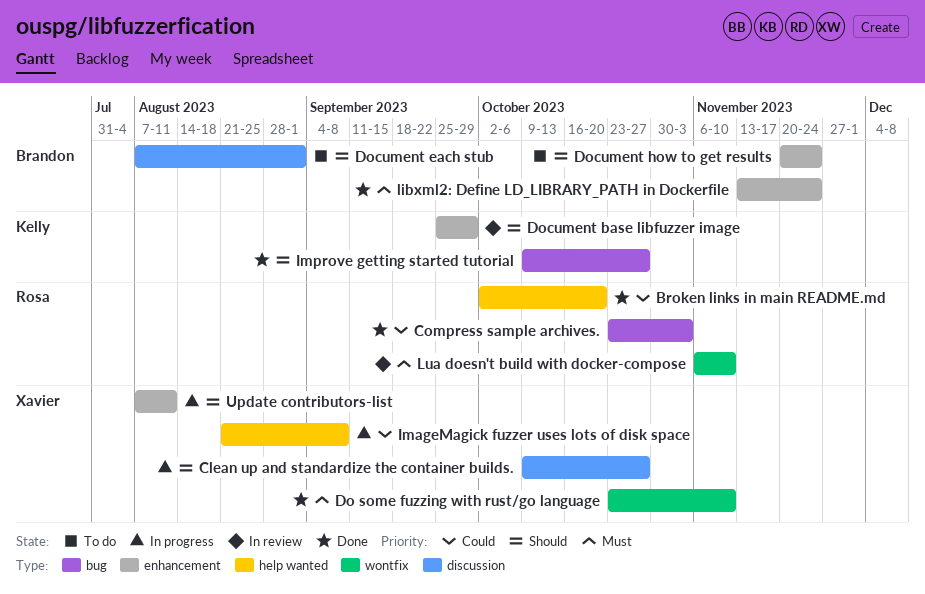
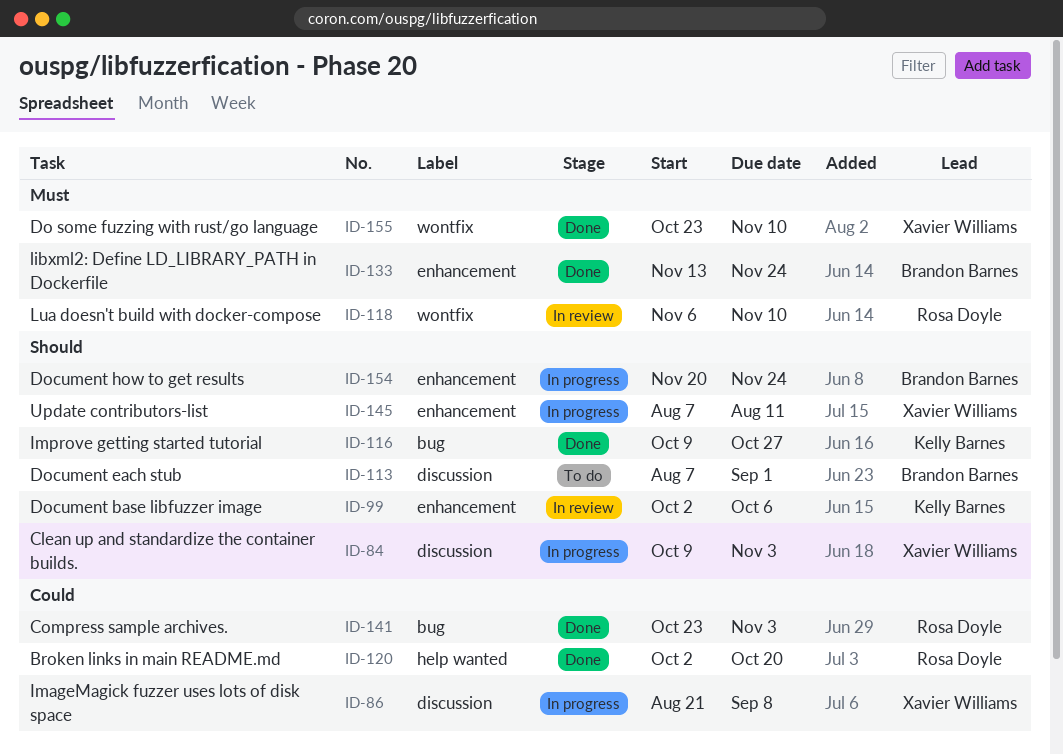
Clean up and standardize the container builds., due: Oct 27 -> Nov 3
Document base libfuzzer image, start: Sep 25 -> Oct 2
Document base libfuzzer image, due: Sep 29 -> Oct 6
Document how to get results, status: To do -> In progress
ImageMagick fuzzer uses lots of disk space, label: help wanted -> discussion

